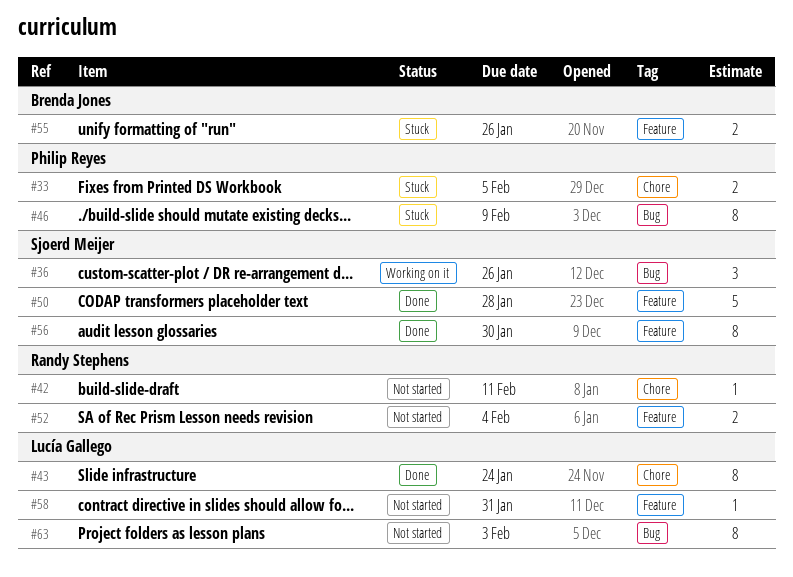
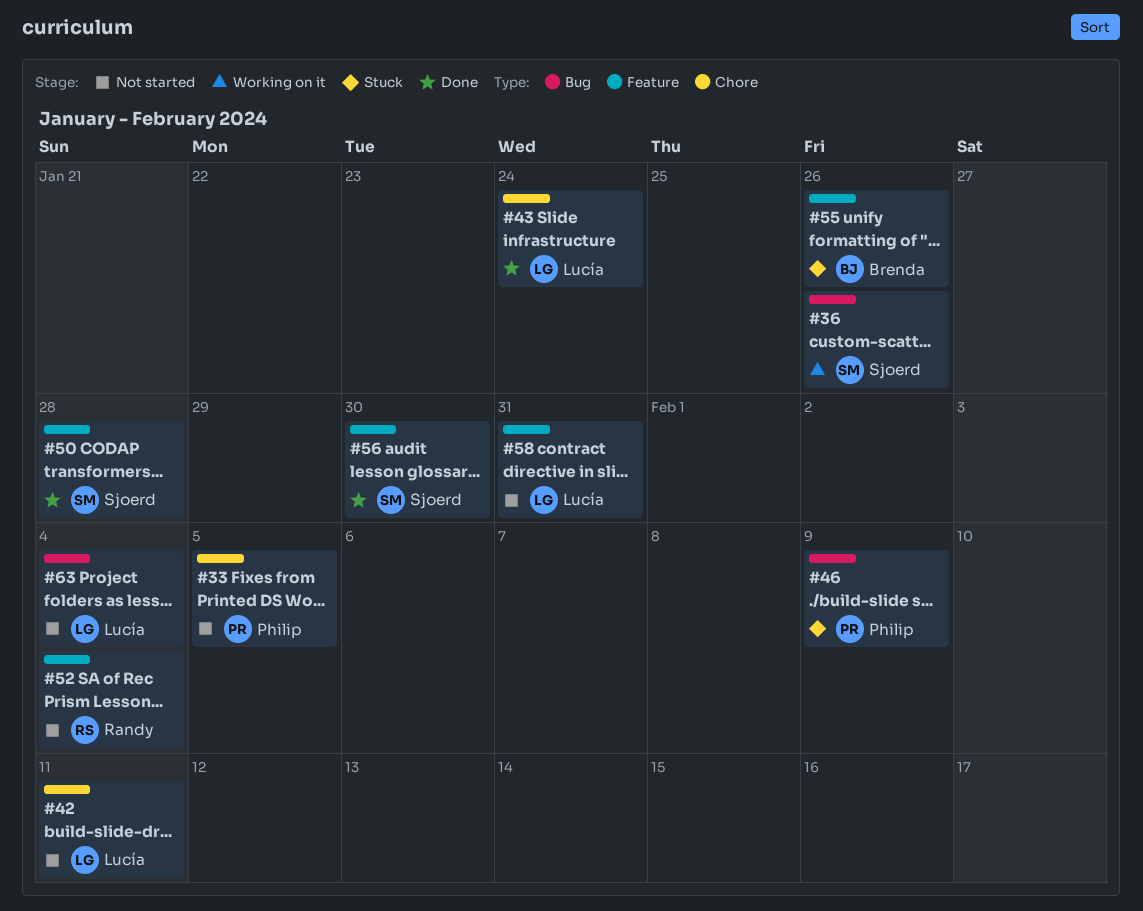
#33, status: Stuck -> Not started
#42, owner: Randy Stephens -> Lucía Gallego
#63, due: Feb 3 -> Feb 4

